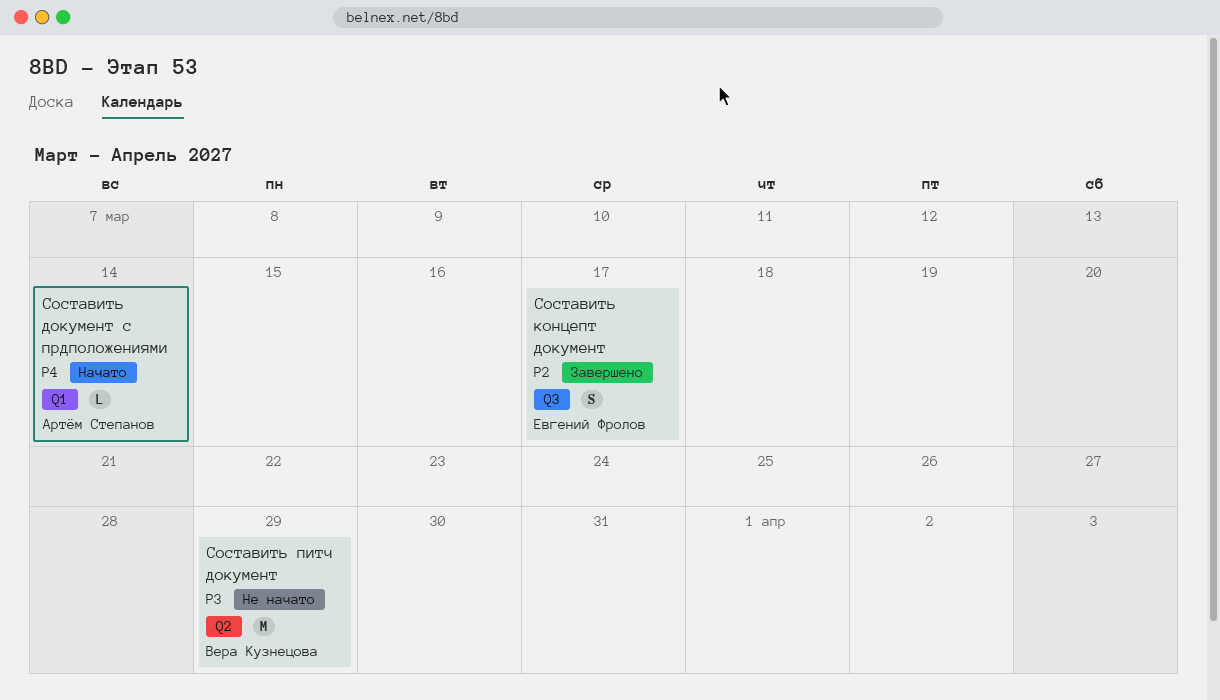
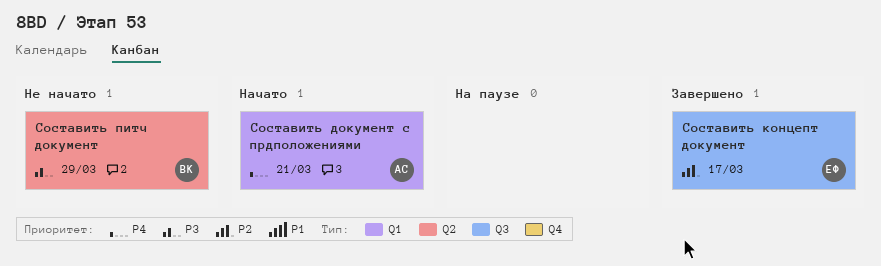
Составить документ с прдположениями, due: Mar 14 -> Mar 21

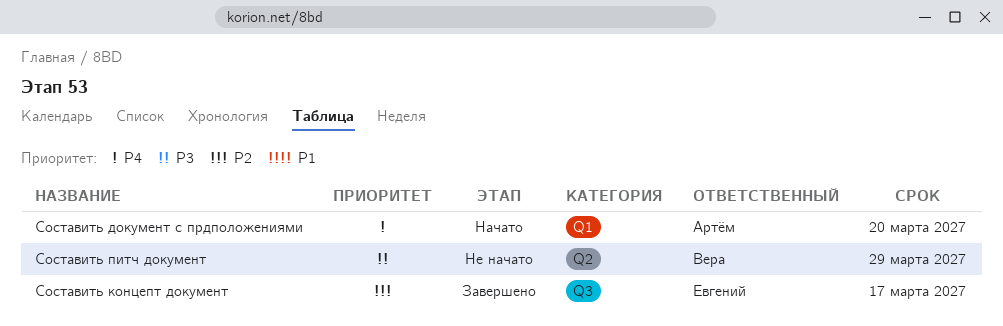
Составить документ с прдположениями, due: Mar 21 -> Mar 20

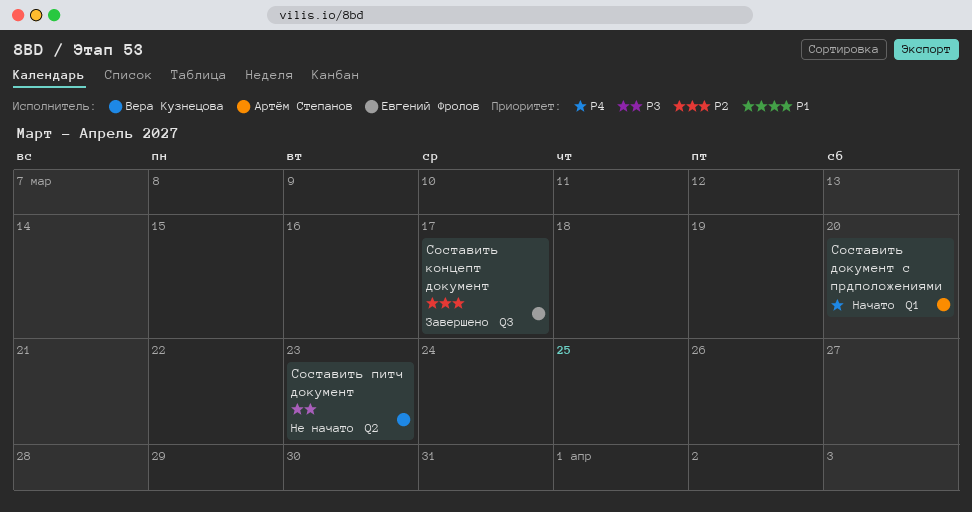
Составить питч документ, due: Mar 29 -> Mar 23

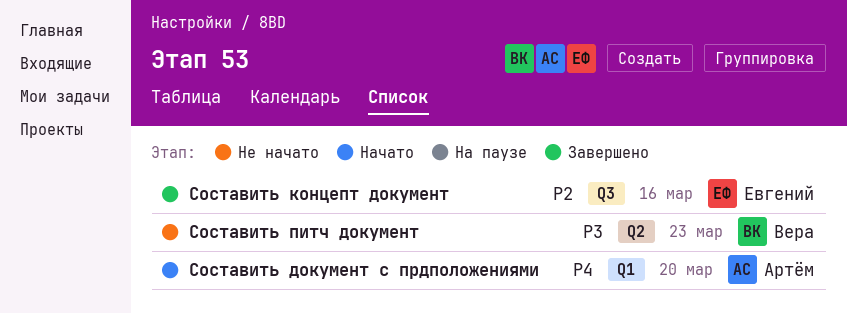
Составить концепт документ, due: Mar 17 -> Mar 16

